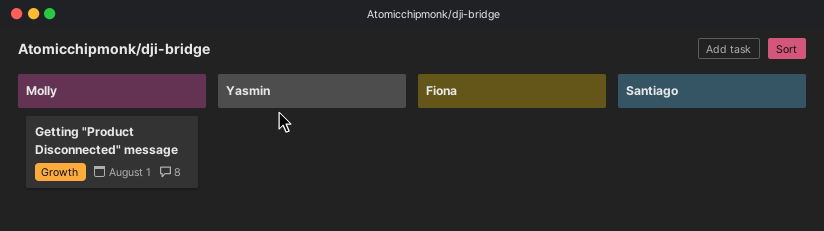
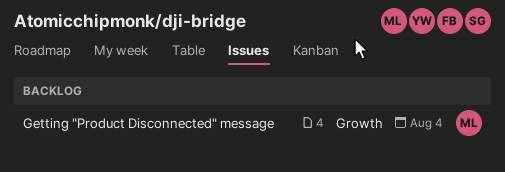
Getting "Product Disconnected" message, due: Aug 1 -> Aug 4

